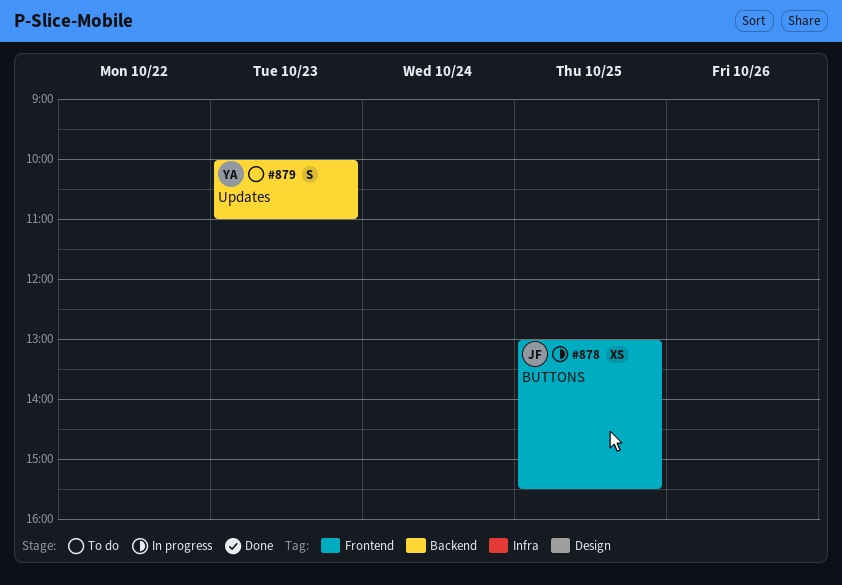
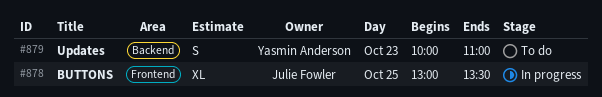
#878, estimate: XS -> XL
#878, ends: 15:30 -> 13:30

